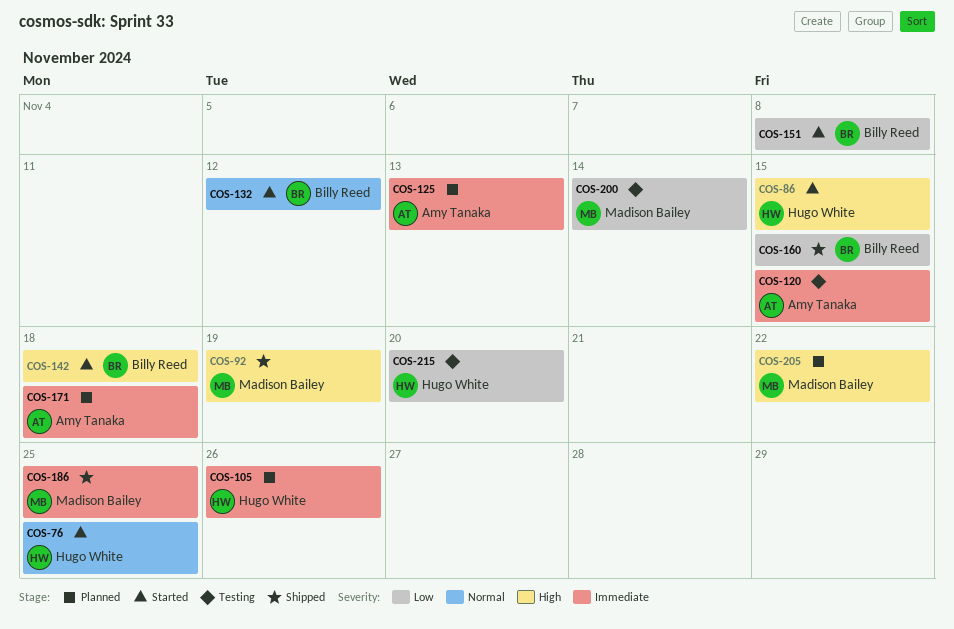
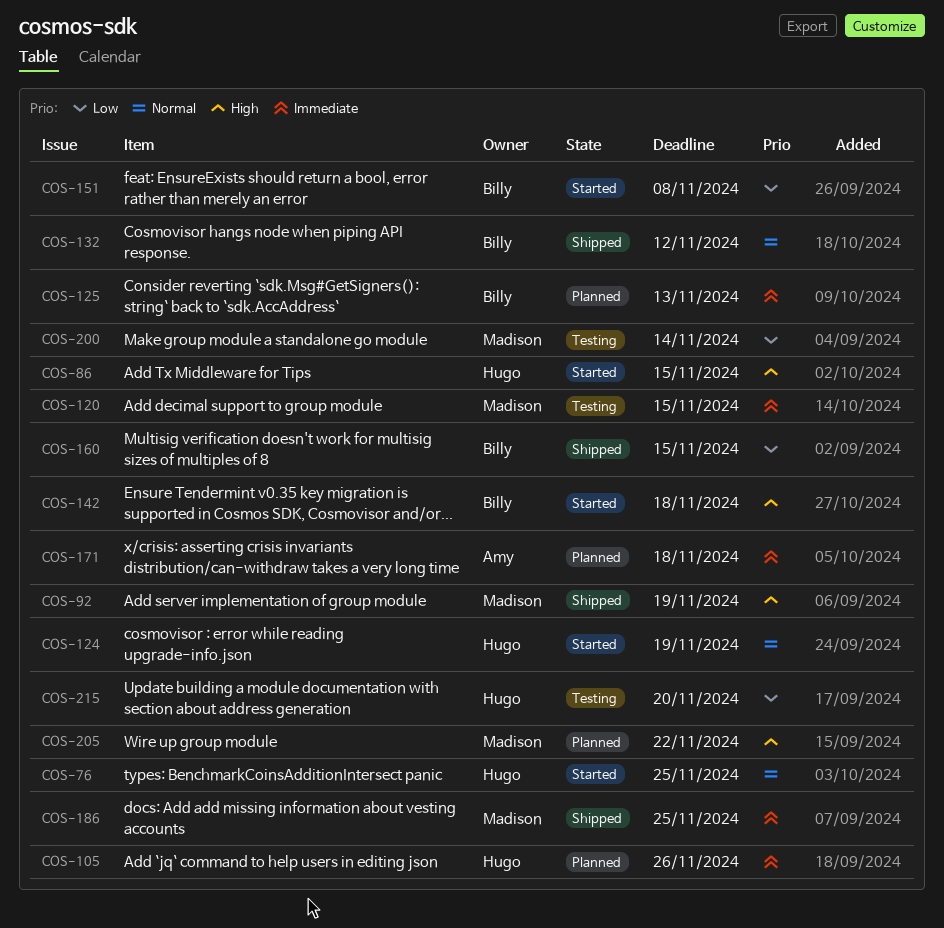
COS-120, owner: Amy Tanaka -> Madison Bailey
COS-124: none -> present
COS-125, owner: Amy Tanaka -> Billy Reed
COS-132, status: Started -> Shipped

